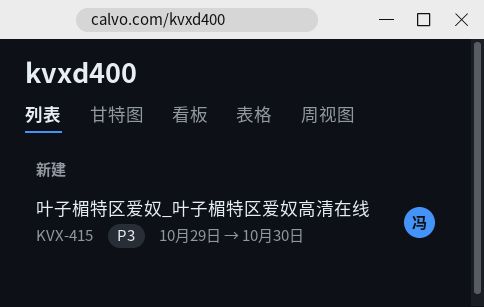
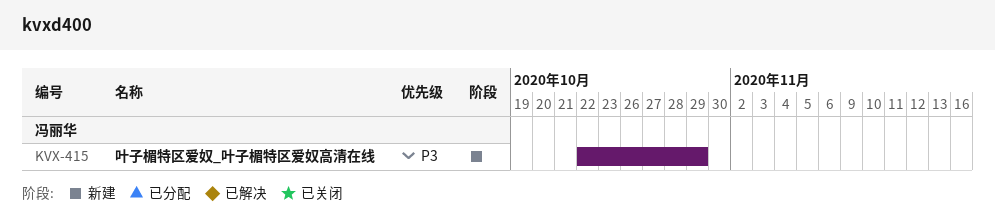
KVX-415, start: Oct 29 -> Oct 22
KVX-415, due: Oct 30 -> Oct 29

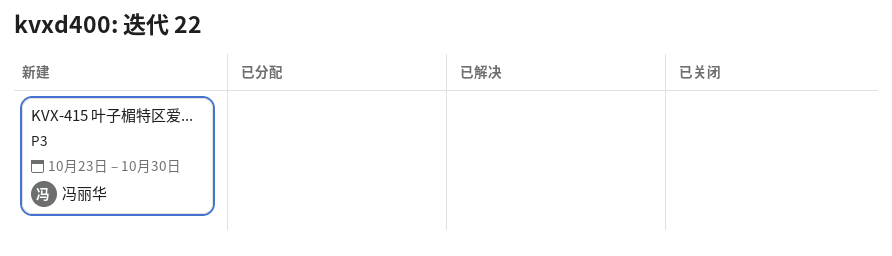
KVX-415, start: Oct 22 -> Oct 23
KVX-415, due: Oct 29 -> Oct 30

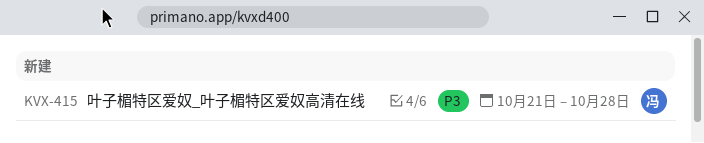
KVX-415, start: Oct 23 -> Oct 21
KVX-415, due: Oct 30 -> Oct 28

